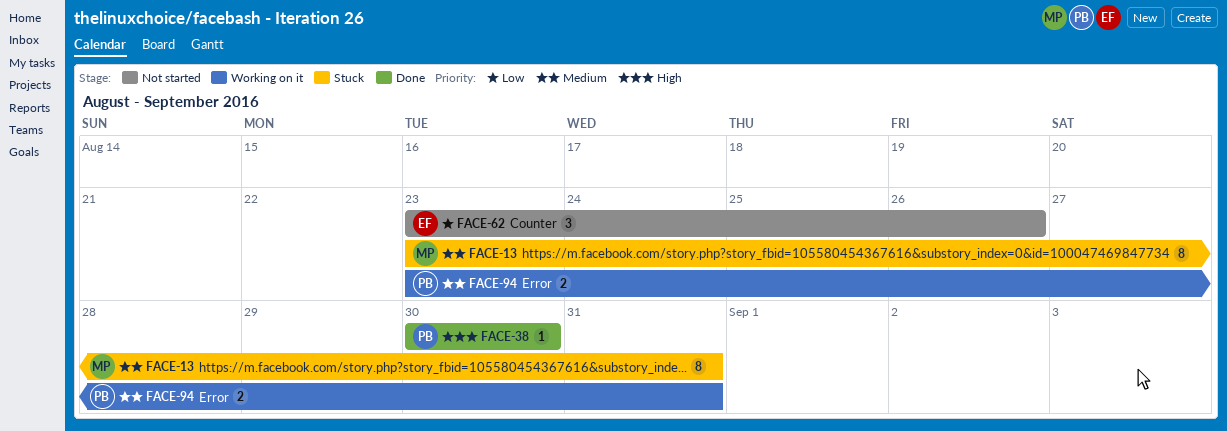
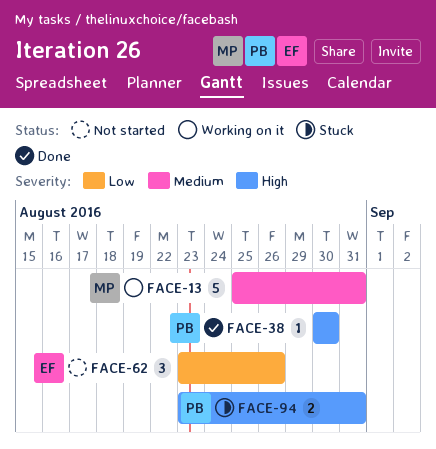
FACE-13, status: Stuck -> Working on it
FACE-13, estimate: 8 -> 5
FACE-13, start: Aug 23 -> Aug 25
FACE-94, status: Working on it -> Stuck
FACE-94, priority: Medium -> High

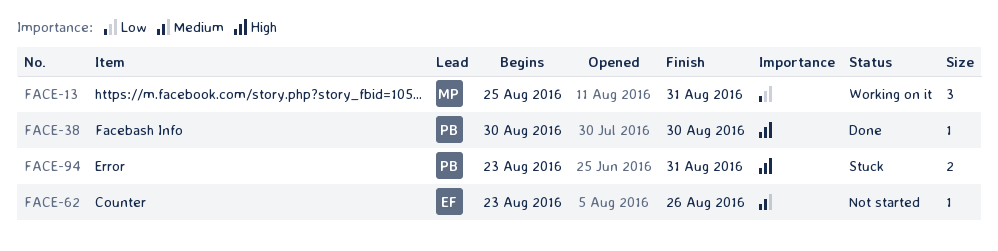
FACE-13, priority: Medium -> Low
FACE-13, estimate: 5 -> 3
FACE-62, priority: Low -> Medium
FACE-62, estimate: 3 -> 1

